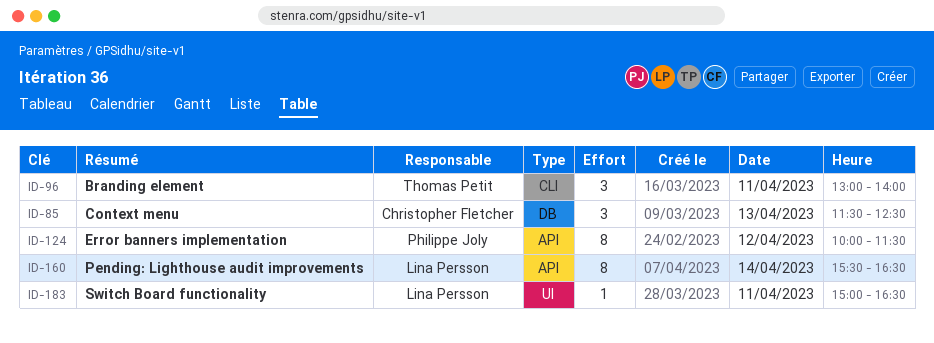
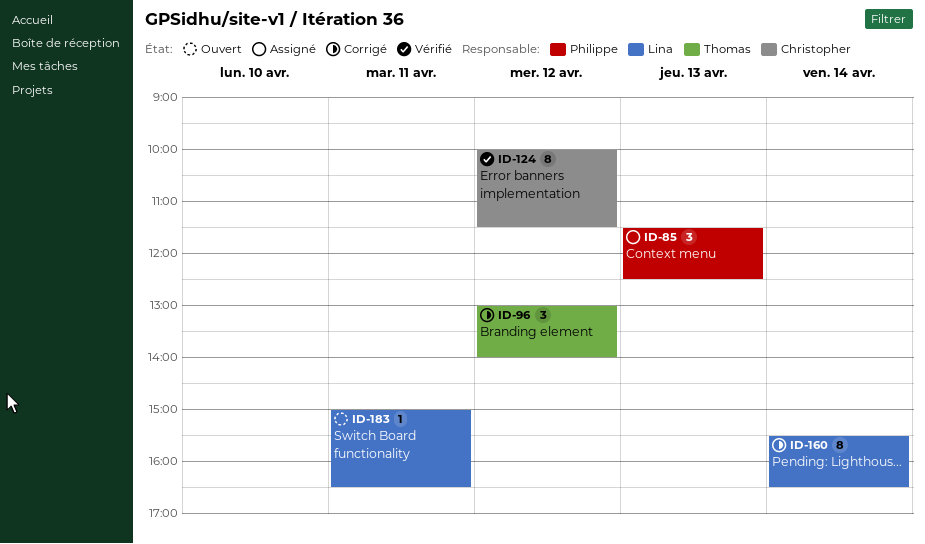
ID-85, owner: Christopher Fletcher -> Philippe Joly
ID-96, day: Apr 11 -> Apr 12
ID-124, owner: Philippe Joly -> Christopher Fletcher

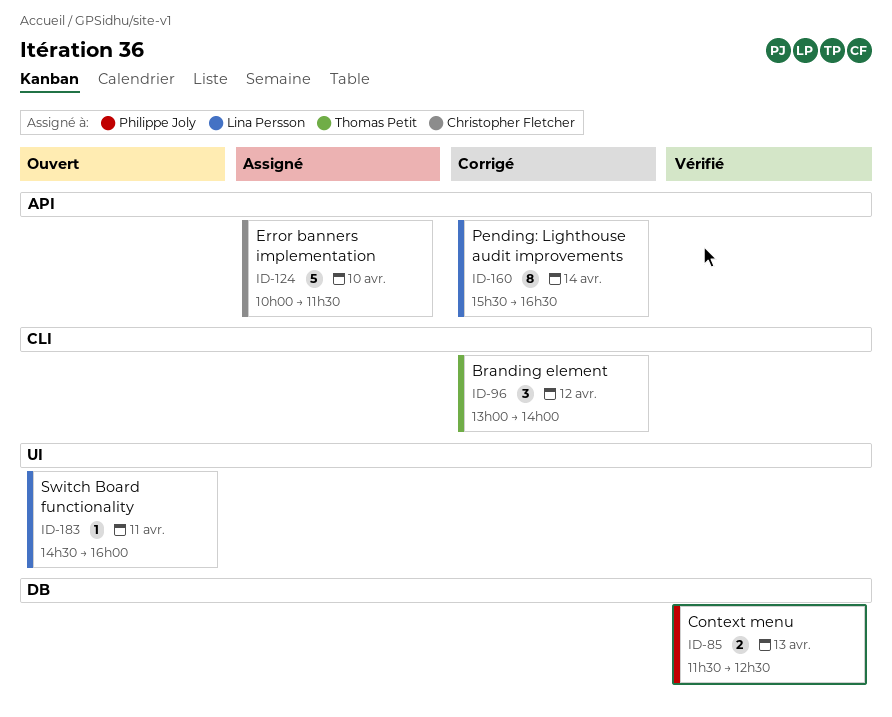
ID-85, status: Assigné -> Vérifié
ID-85, estimate: 3 -> 2
ID-124, status: Vérifié -> Assigné
ID-124, estimate: 8 -> 5
ID-124, day: Apr 12 -> Apr 10
ID-183, begins: 15:00 -> 14:30
ID-183, ends: 16:30 -> 16:00

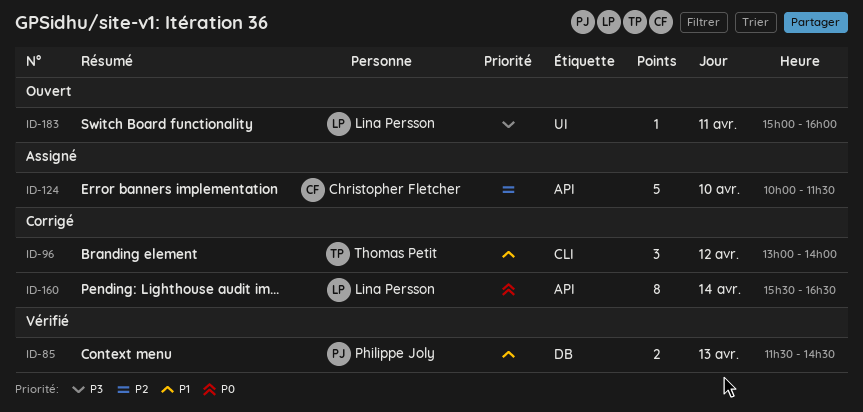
ID-85, ends: 12:30 -> 14:30
ID-183, begins: 14:30 -> 15:00

